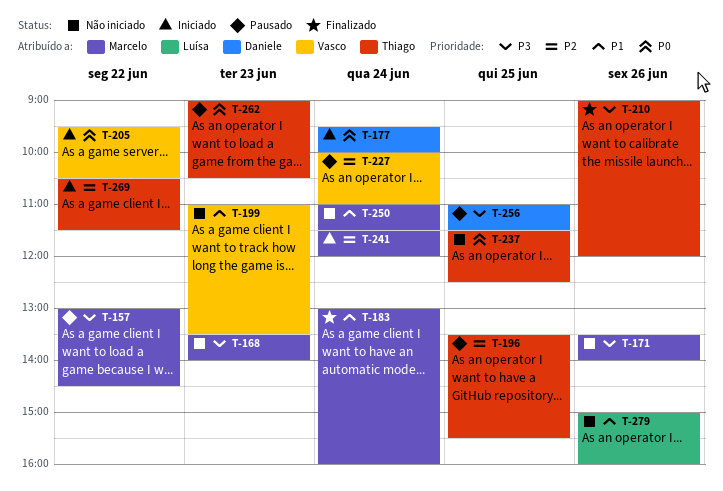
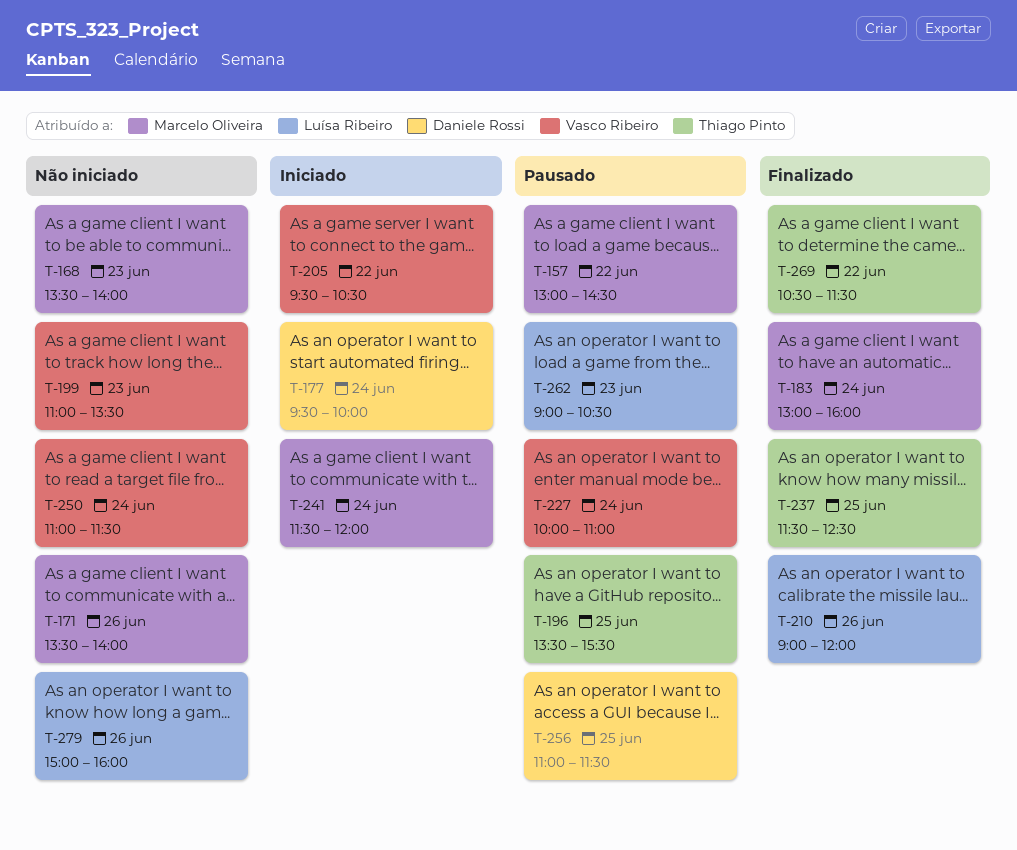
T-210, owner: Thiago Pinto -> Luísa Ribeiro
T-237, status: Não iniciado -> Finalizado
T-250, owner: Marcelo Oliveira -> Vasco Ribeiro
T-262, owner: Thiago Pinto -> Luísa Ribeiro
T-269, status: Iniciado -> Finalizado

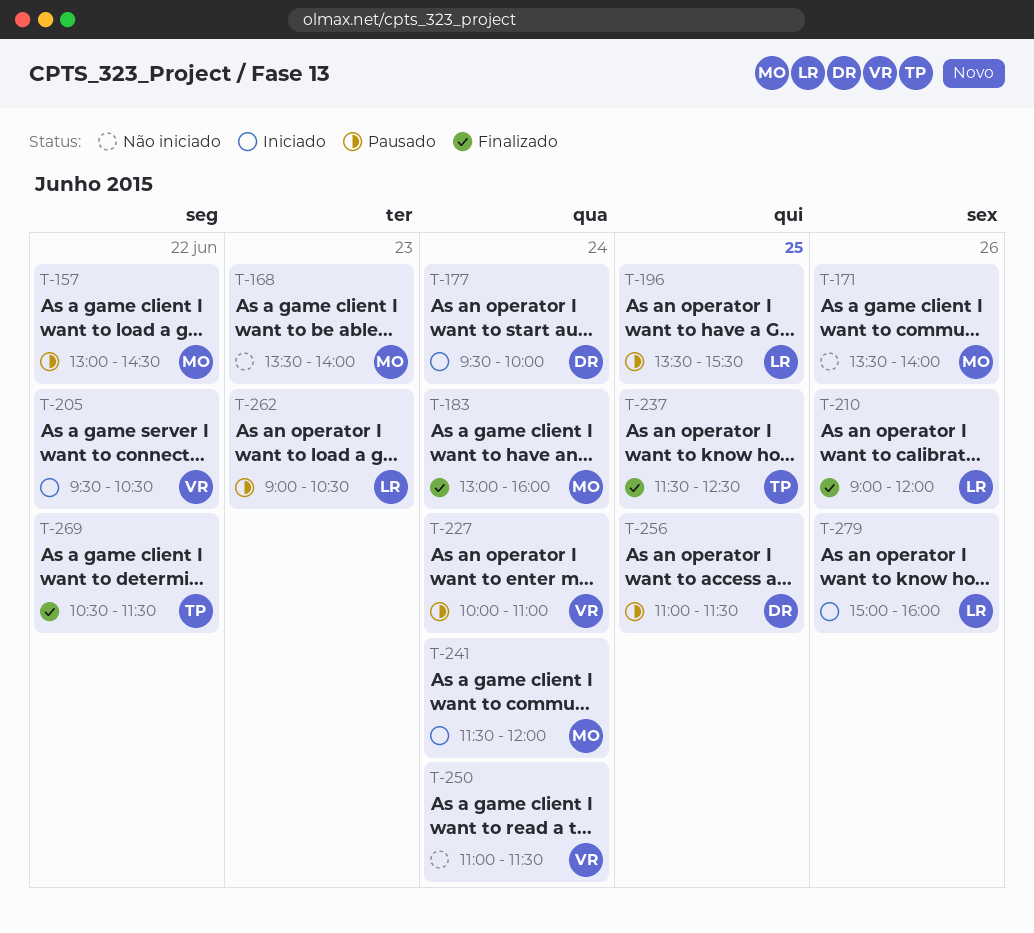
T-196, owner: Thiago Pinto -> Luísa Ribeiro
T-199: present -> none
T-279, status: Não iniciado -> Iniciado

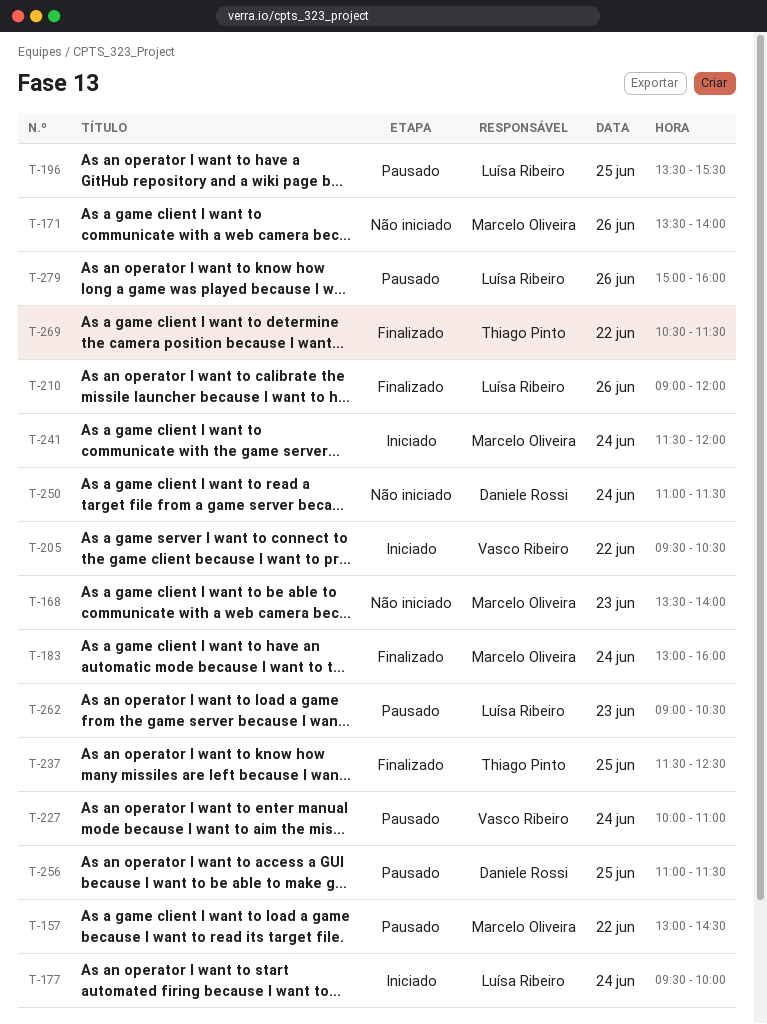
T-177, owner: Daniele Rossi -> Luísa Ribeiro
T-250, owner: Vasco Ribeiro -> Daniele Rossi
T-279, status: Iniciado -> Pausado

